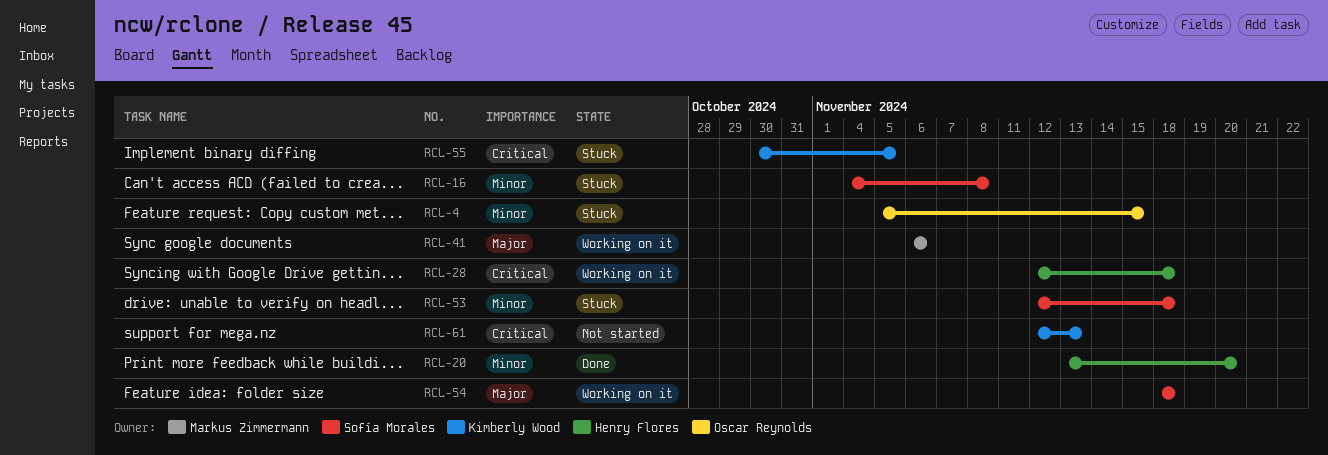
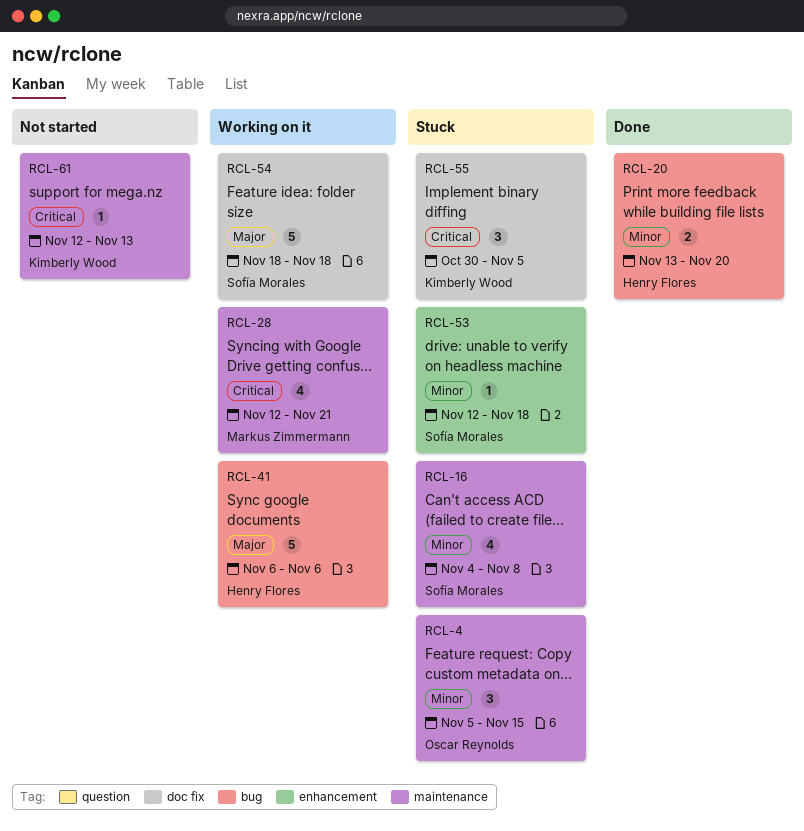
RCL-28, owner: Henry Flores -> Markus Zimmermann
RCL-28, due: Nov 18 -> Nov 21
RCL-41, owner: Markus Zimmermann -> Henry Flores

